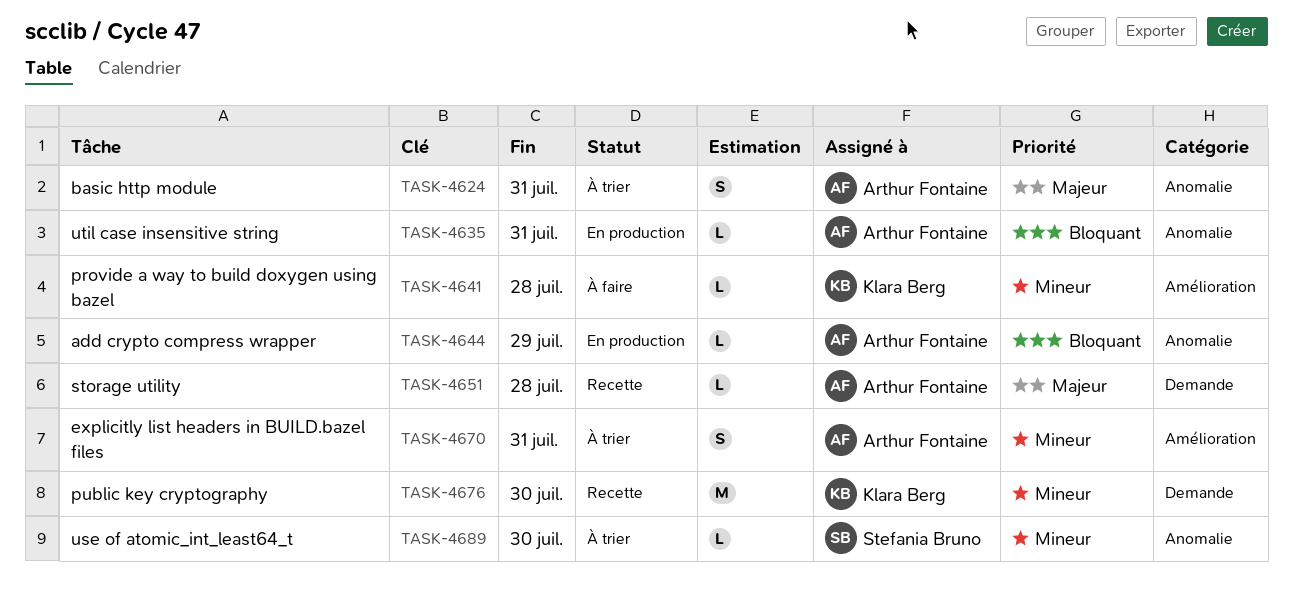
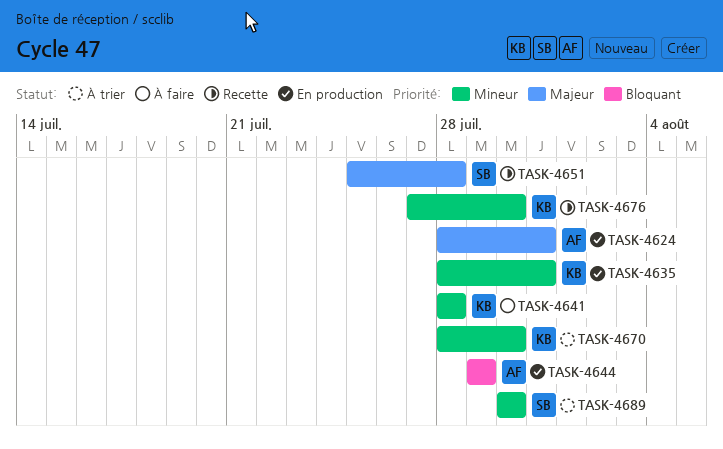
TASK-4624, status: À trier -> En production
TASK-4635, owner: Arthur Fontaine -> Klara Berg
TASK-4635, priority: Bloquant -> Mineur
TASK-4651, owner: Arthur Fontaine -> Stefania Bruno
TASK-4670, owner: Arthur Fontaine -> Klara Berg
TASK-4670, due: Jul 31 -> Jul 30

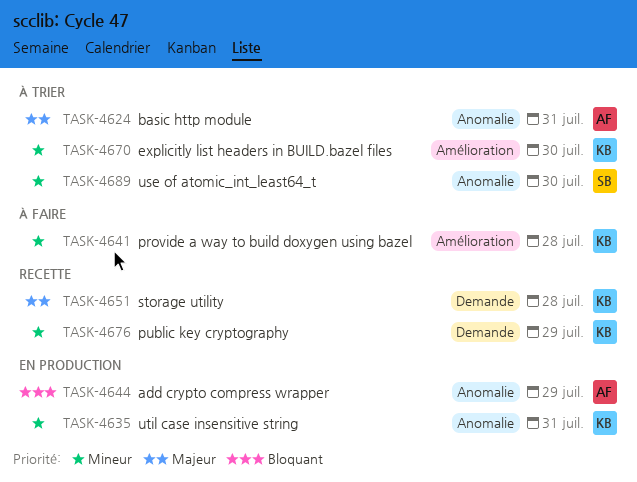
TASK-4624, status: En production -> À trier
TASK-4651, owner: SB -> KB
TASK-4676, due: Jul 30 -> Jul 29

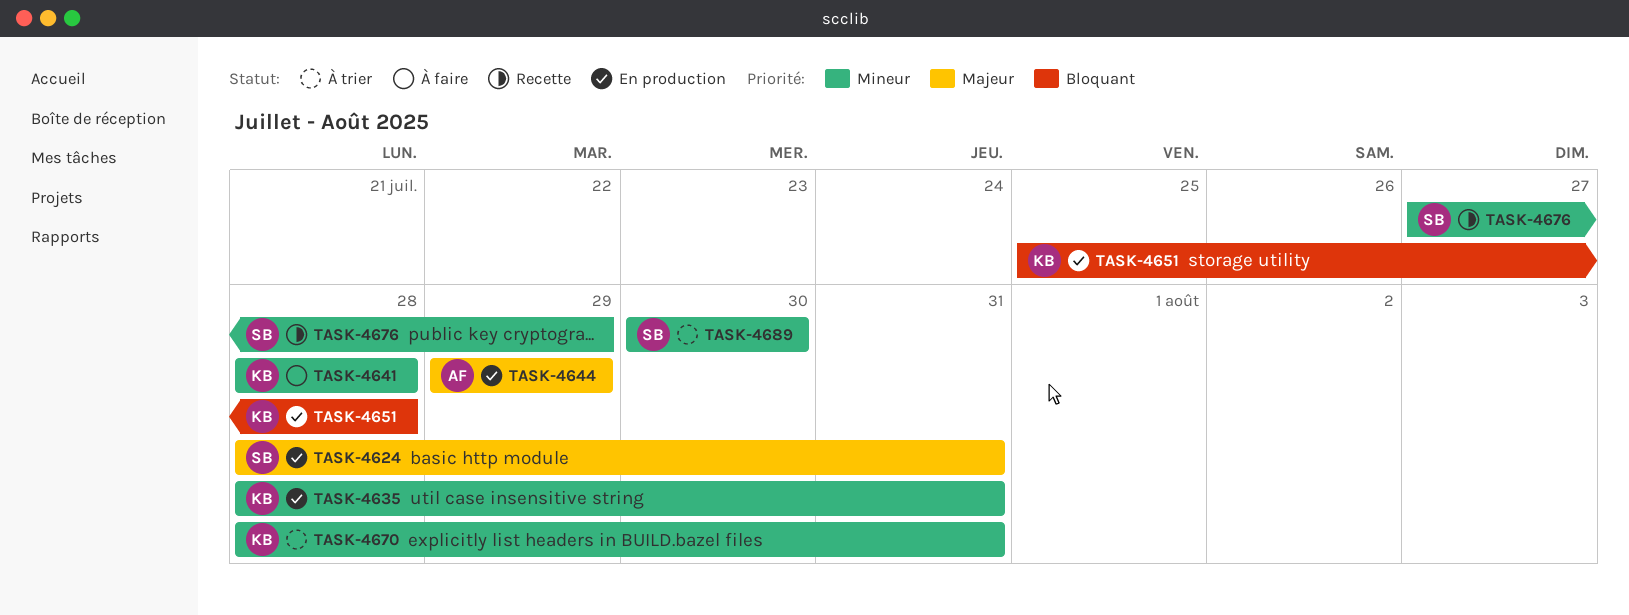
TASK-4624, status: À trier -> En production
TASK-4624, owner: AF -> SB
TASK-4644, priority: Bloquant -> Majeur
TASK-4651, status: Recette -> En production
TASK-4651, priority: Majeur -> Bloquant
TASK-4670, due: Jul 30 -> Jul 31
TASK-4676, owner: KB -> SB

